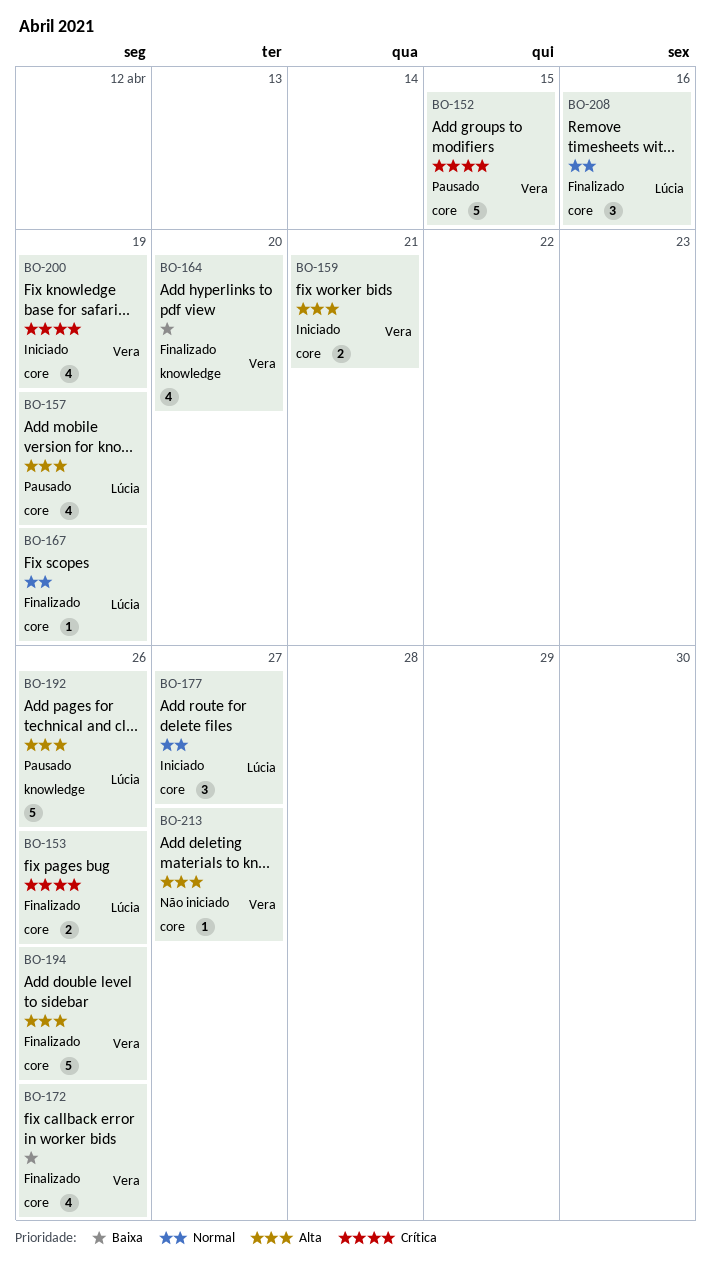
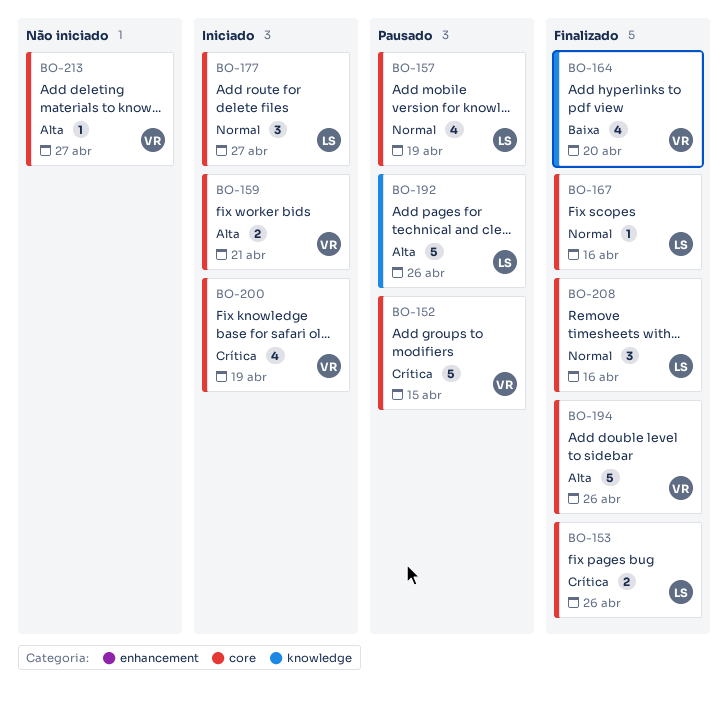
BO-157, priority: Alta -> Normal
BO-167, due: Apr 19 -> Apr 16
BO-172: present -> none

